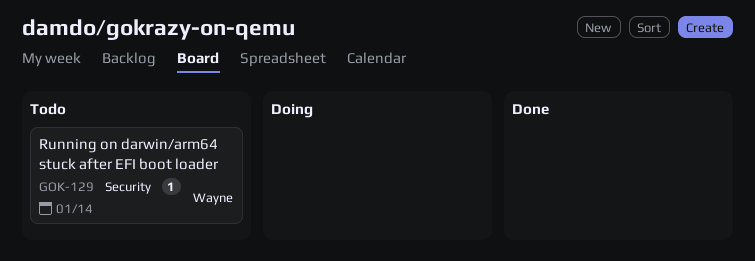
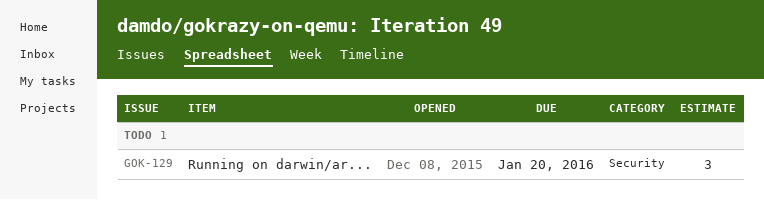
GOK-129, estimate: 1 -> 3
GOK-129, due: Jan 14 -> Jan 20

